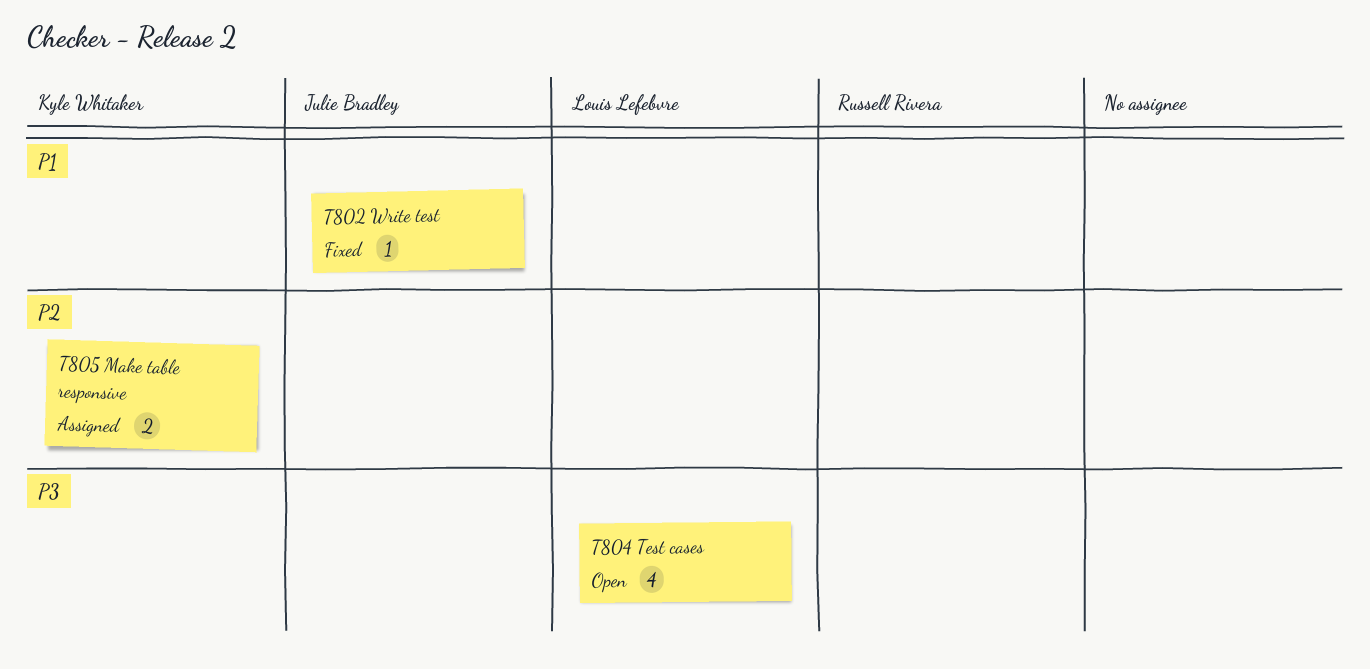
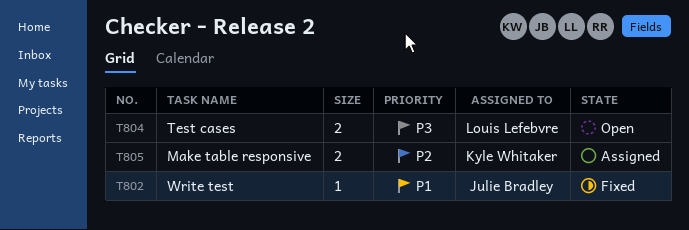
T804, estimate: 4 -> 2

